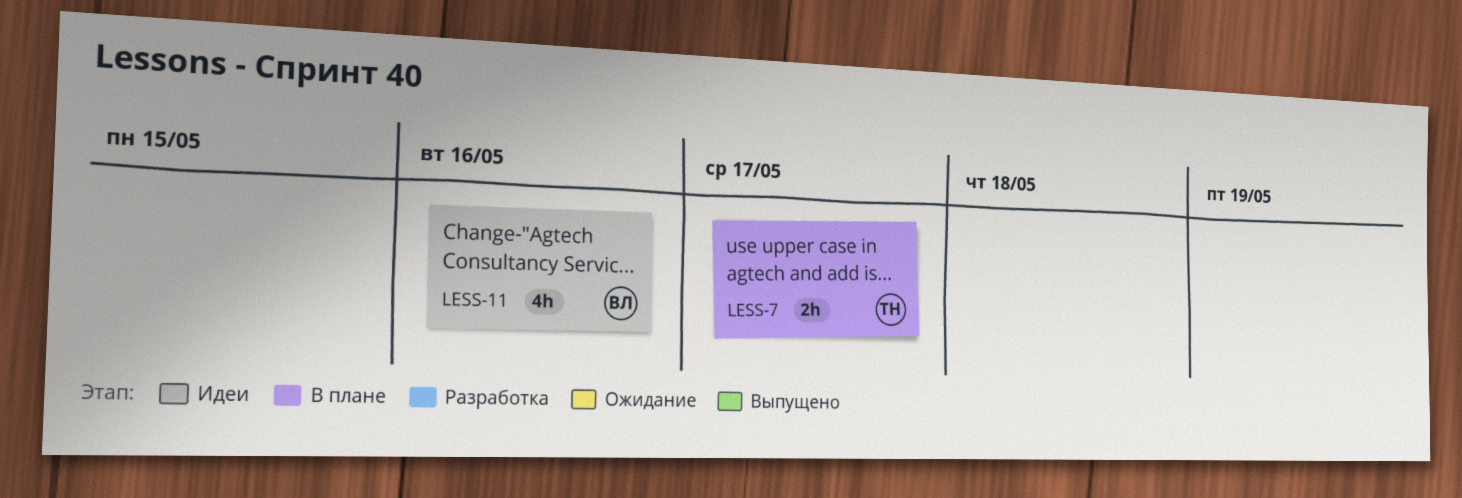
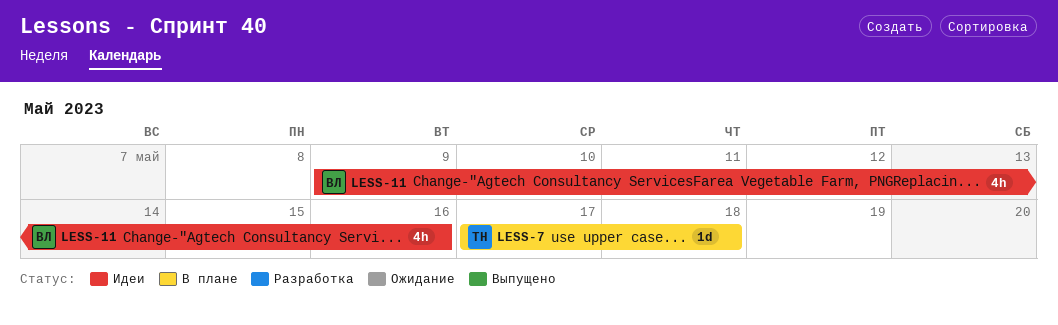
LESS-7, estimate: 2h -> 1d
LESS-7, due: May 17 -> May 18

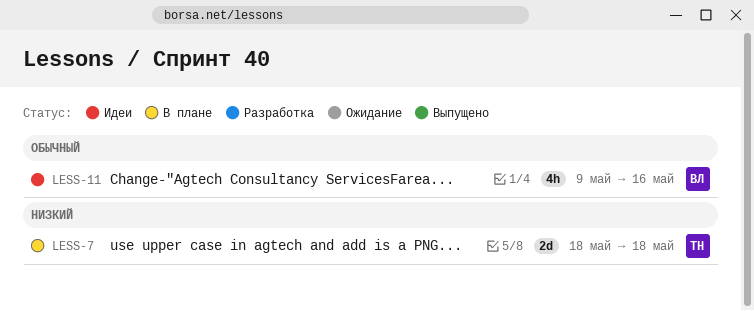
LESS-7, estimate: 1d -> 2d
LESS-7, start: May 17 -> May 18

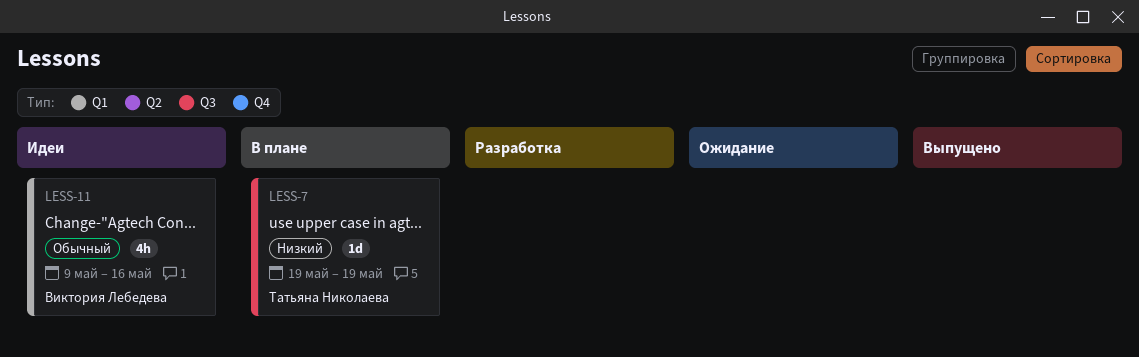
LESS-7, estimate: 2d -> 1d
LESS-7, start: May 18 -> May 19
LESS-7, due: May 18 -> May 19

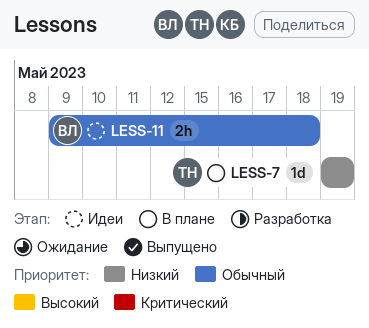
LESS-11, estimate: 4h -> 2h
LESS-11, due: May 16 -> May 18

